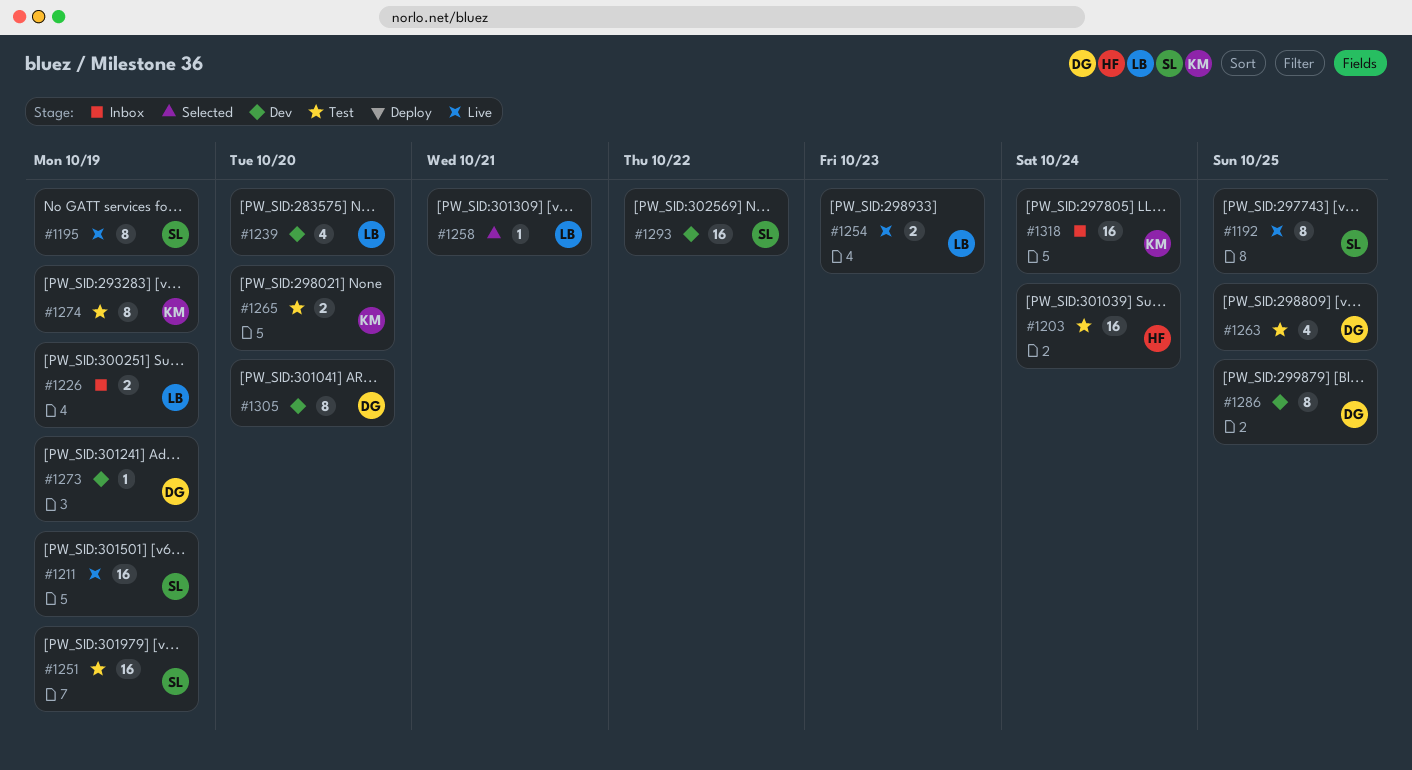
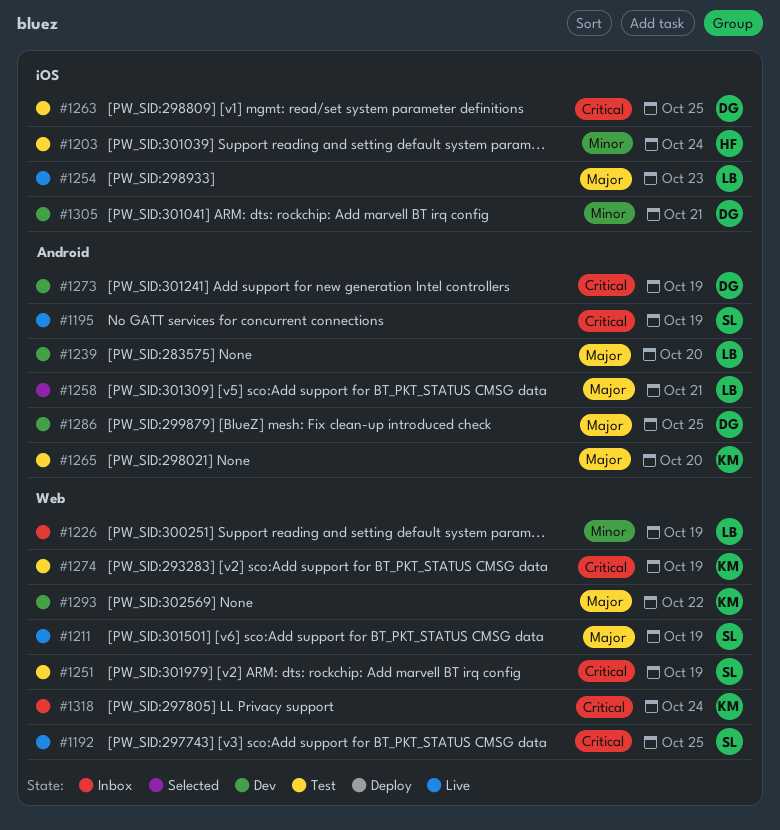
#1293, owner: SL -> KM
#1305, due: Oct 20 -> Oct 21

